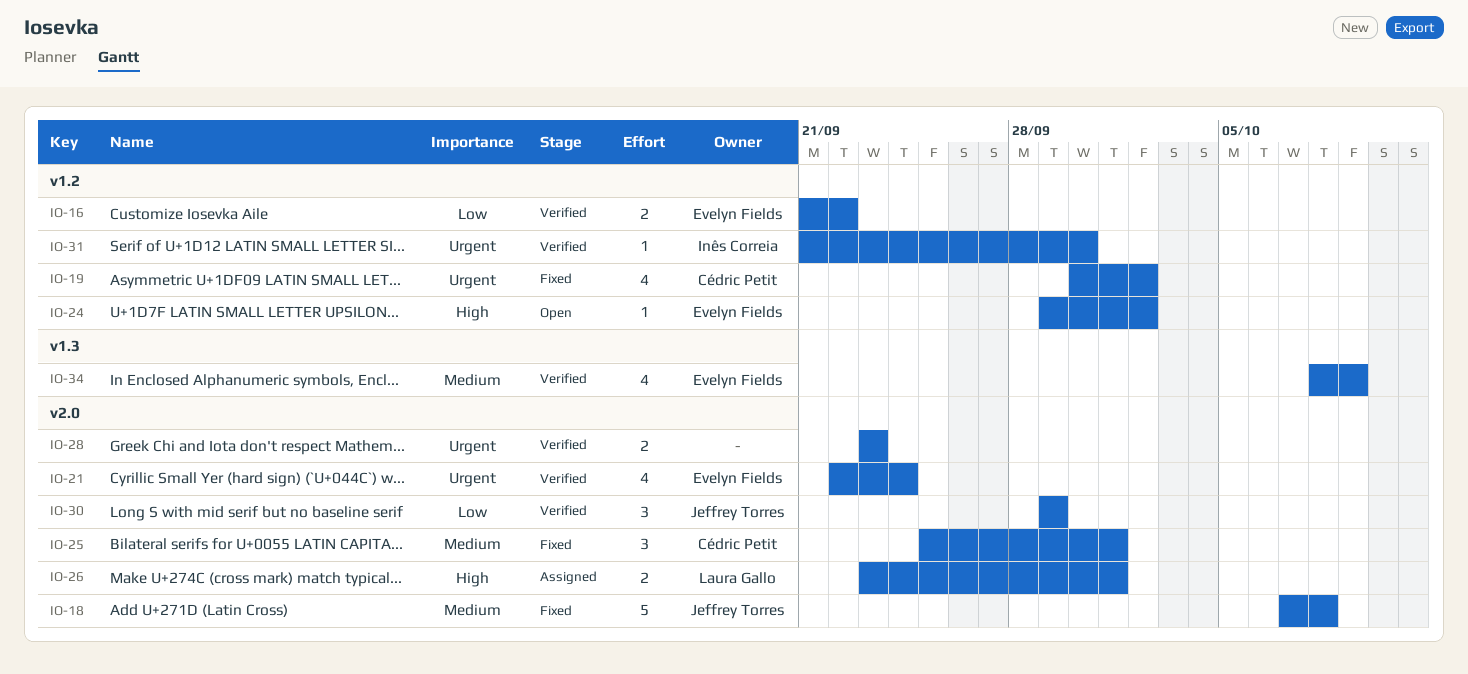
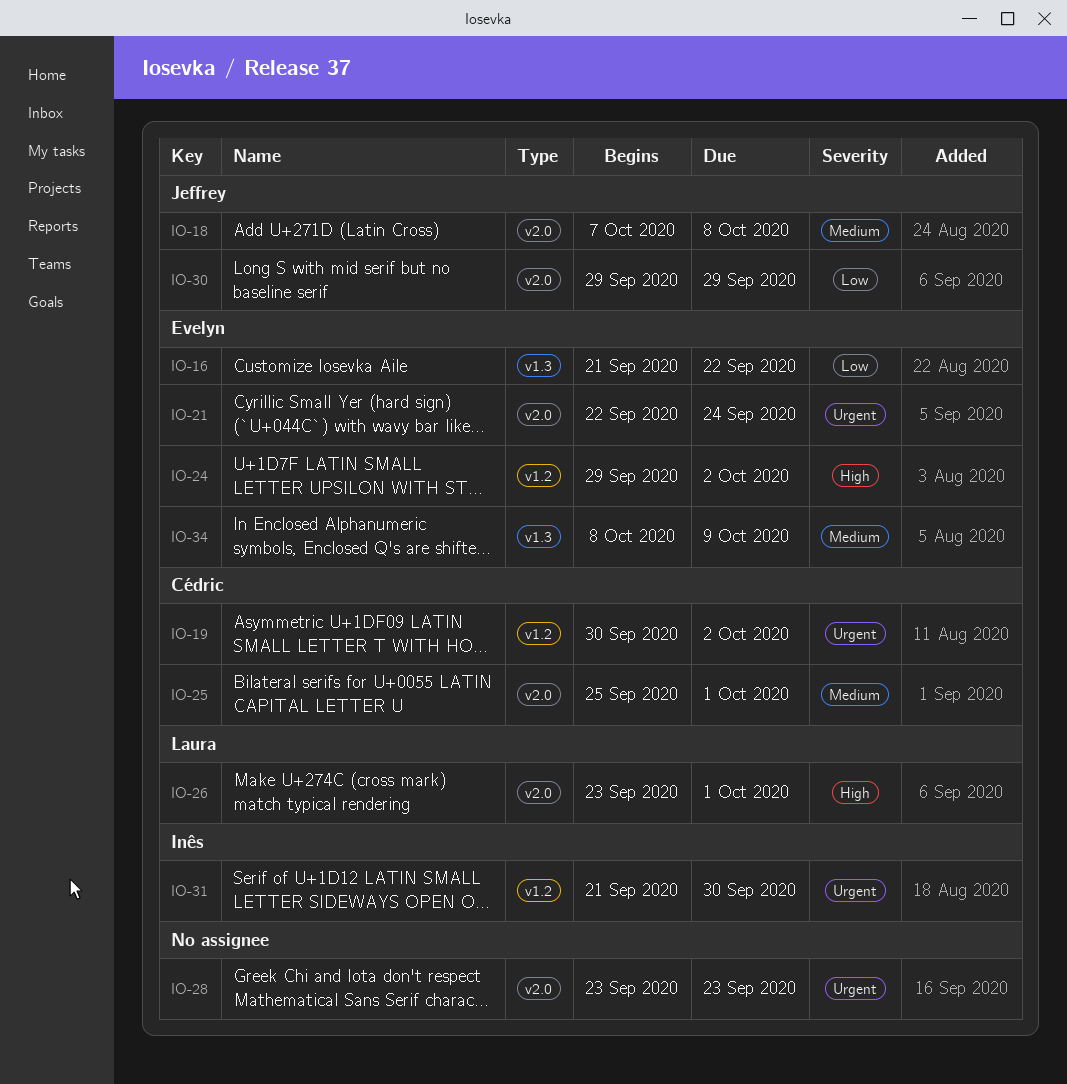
IO-16, label: v1.2 -> v1.3

